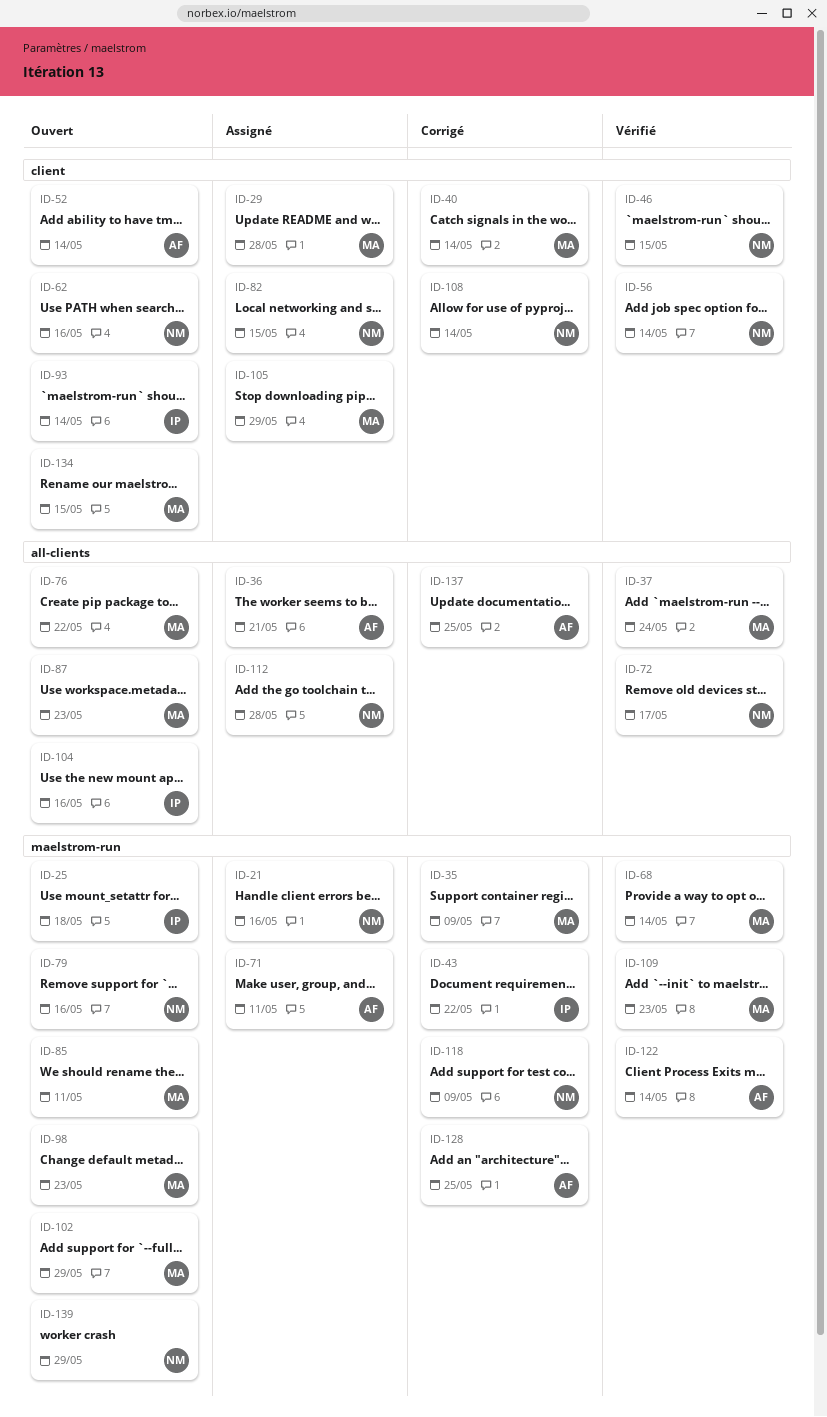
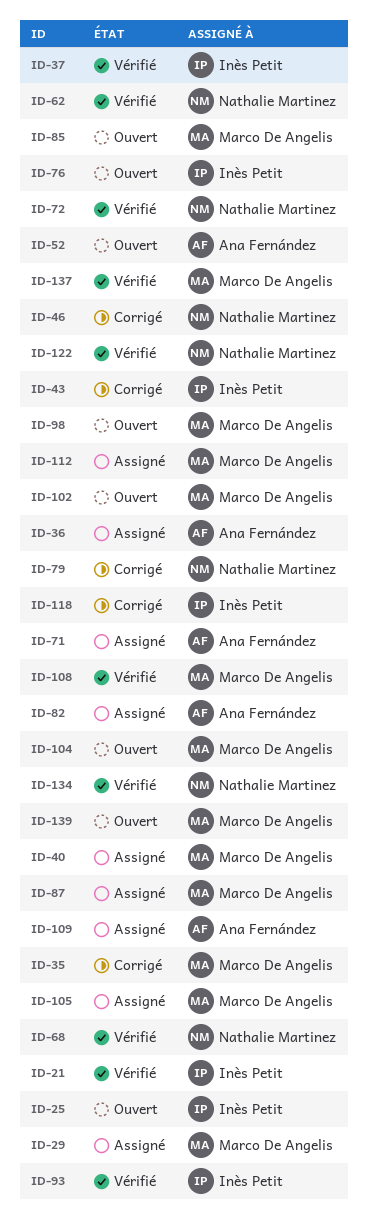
ID-21, status: Assigné -> Vérifié
ID-21, owner: Nathalie Martinez -> Inès Petit
ID-37, owner: Marco De Angelis -> Inès Petit
ID-40, status: Corrigé -> Assigné
ID-46, status: Vérifié -> Corrigé
ID-56: present -> none
ID-62, status: Ouvert -> Vérifié
ID-68, owner: Marco De Angelis -> Nathalie Martinez
ID-76, owner: Marco De Angelis -> Inès Petit
ID-79, status: Ouvert -> Corrigé
ID-82, owner: Nathalie Martinez -> Ana Fernández
ID-87, status: Ouvert -> Assigné
ID-93, status: Ouvert -> Vérifié
ID-104, owner: Inès Petit -> Marco De Angelis
ID-108, status: Corrigé -> Vérifié
ID-108, owner: Nathalie Martinez -> Marco De Angelis
ID-109, status: Vérifié -> Assigné
ID-109, owner: Marco De Angelis -> Ana Fernández
ID-112, owner: Nathalie Martinez -> Marco De Angelis
ID-118, owner: Nathalie Martinez -> Inès Petit
ID-122, owner: Ana Fernández -> Nathalie Martinez
ID-128: present -> none
ID-134, status: Ouvert -> Vérifié
ID-134, owner: Marco De Angelis -> Nathalie Martinez
ID-137, status: Corrigé -> Vérifié
ID-137, owner: Ana Fernández -> Marco De Angelis
ID-139, owner: Nathalie Martinez -> Marco De Angelis

